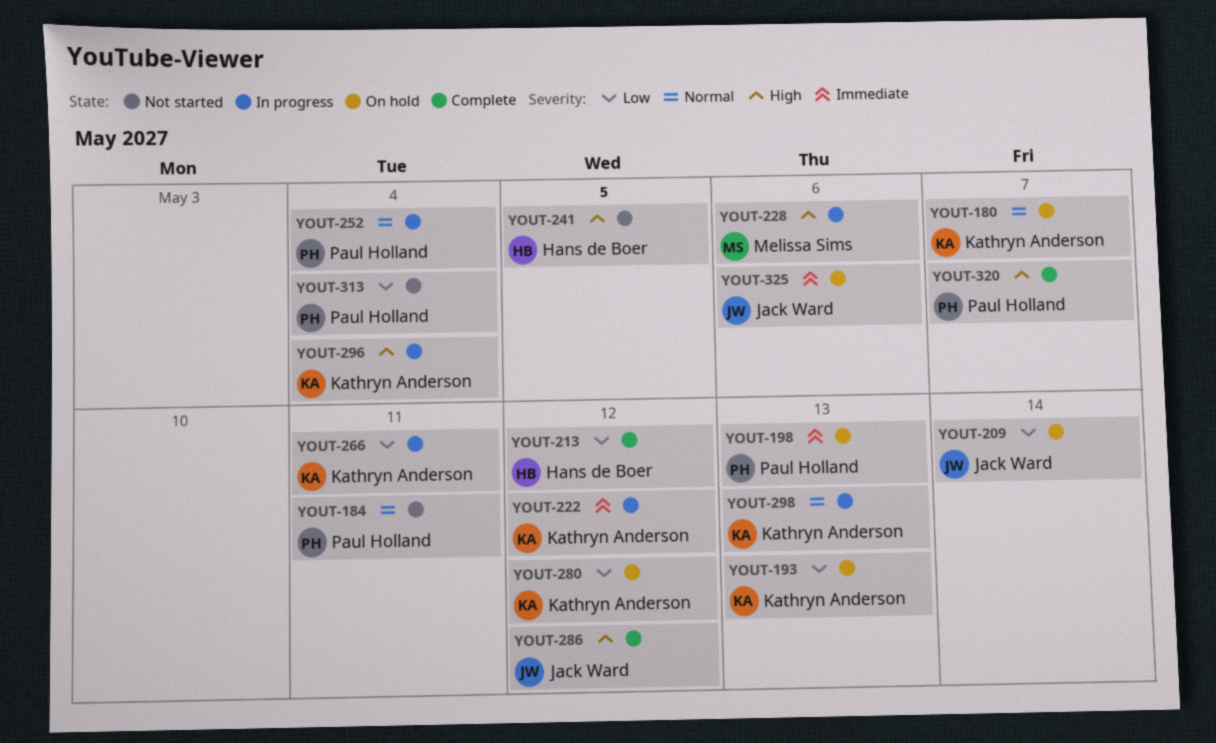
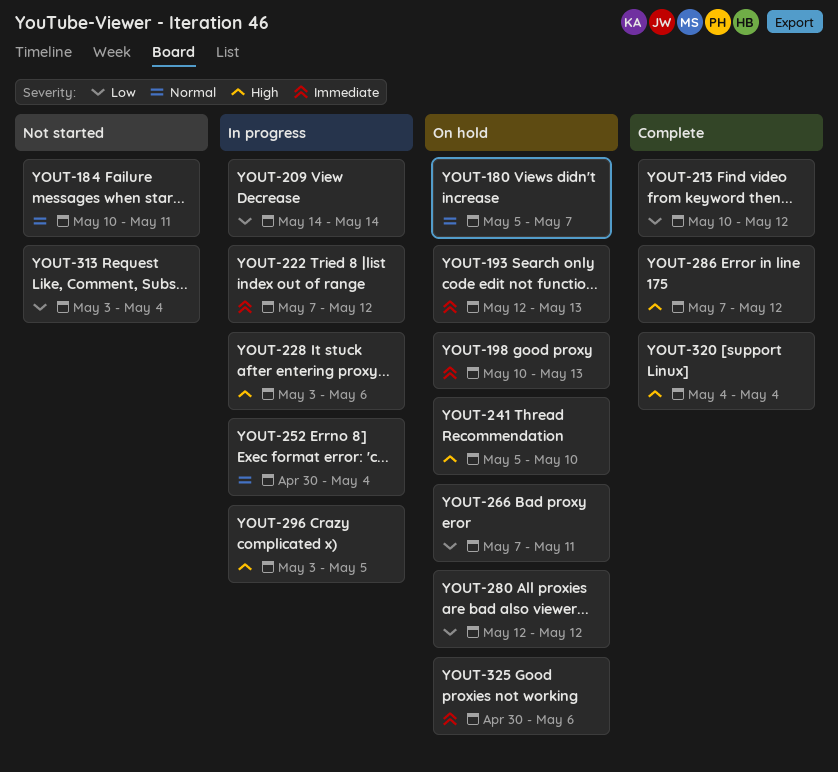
YOUT-193, priority: Low -> Immediate
YOUT-209, status: On hold -> In progress
YOUT-241, status: Not started -> On hold
YOUT-241, due: May 5 -> May 10
YOUT-266, status: In progress -> On hold
YOUT-296, due: May 4 -> May 5
YOUT-298: present -> none
YOUT-320, due: May 7 -> May 4

